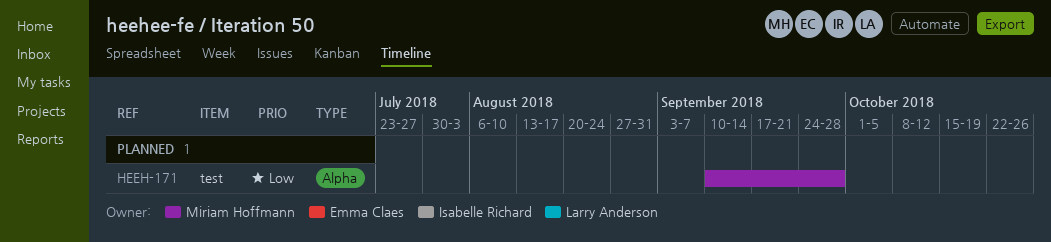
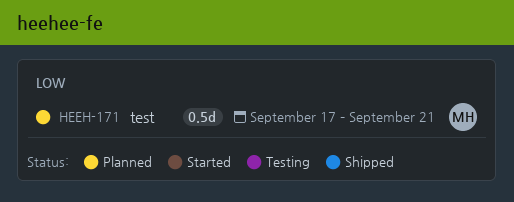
HEEH-171, start: Sep 10 -> Sep 17
HEEH-171, due: Sep 28 -> Sep 21

